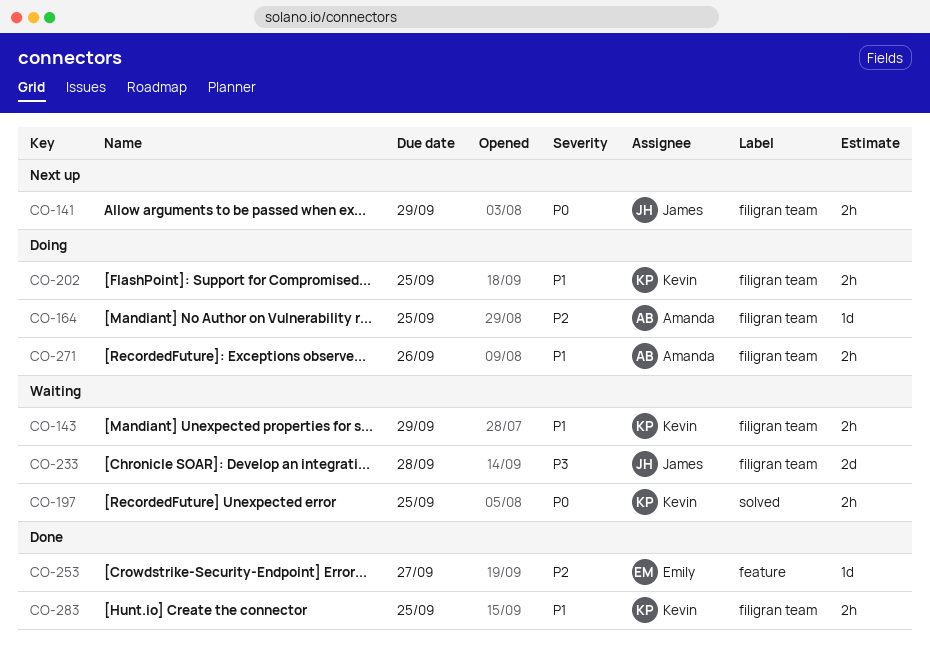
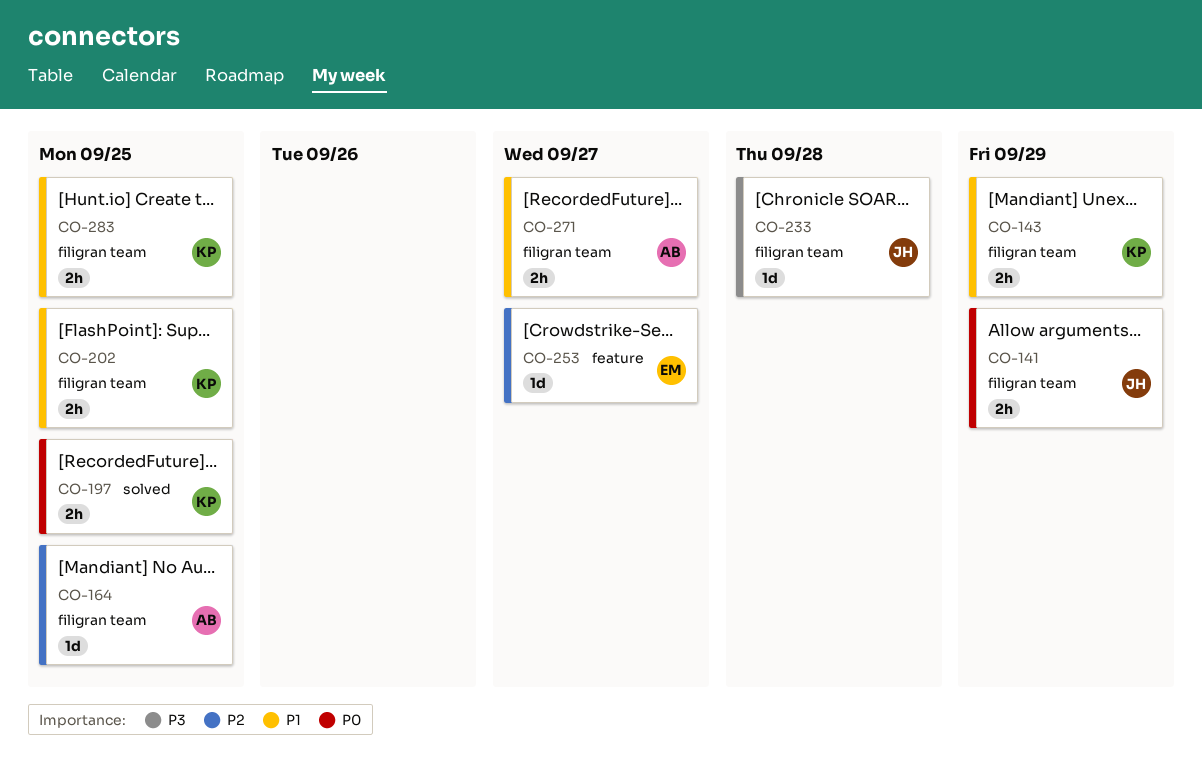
CO-233, estimate: 2d -> 1d
CO-271, due: Sep 26 -> Sep 27

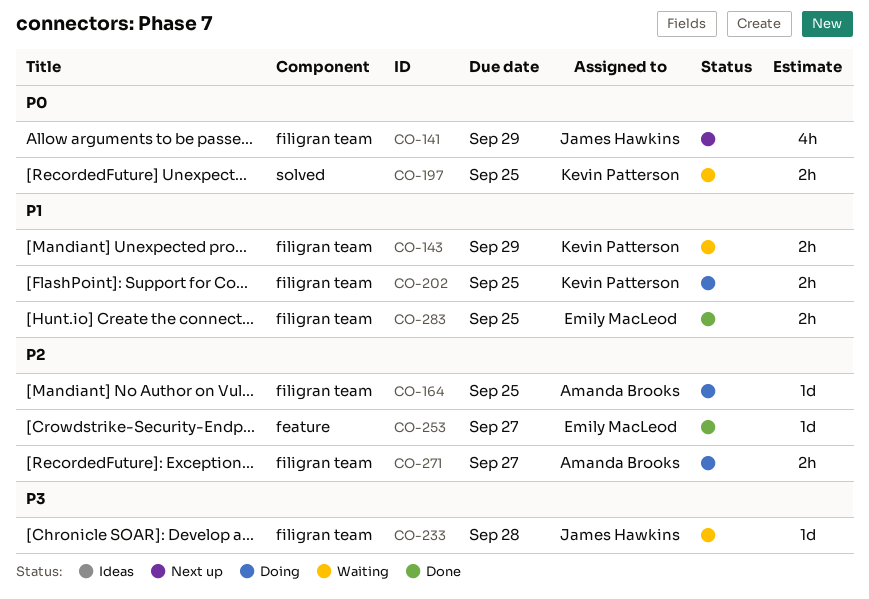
CO-141, estimate: 2h -> 4h
CO-271, priority: P1 -> P2
CO-283, owner: Kevin Patterson -> Emily MacLeod

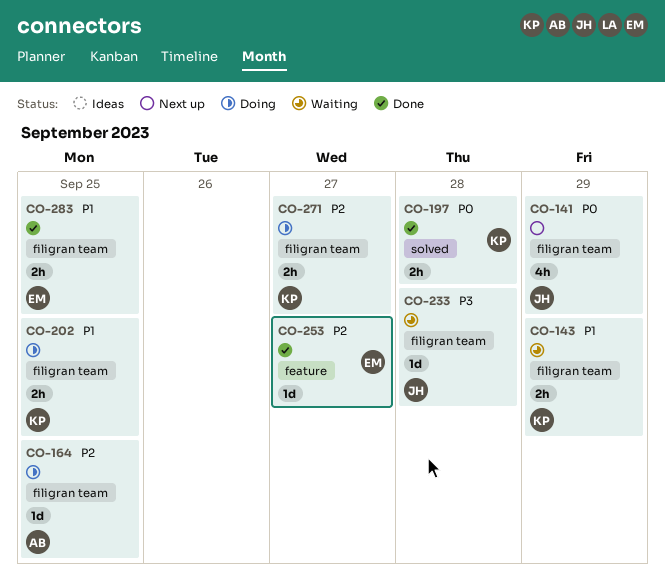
CO-197, status: Waiting -> Done
CO-197, due: Sep 25 -> Sep 28
CO-271, owner: Amanda Brooks -> Kevin Patterson

